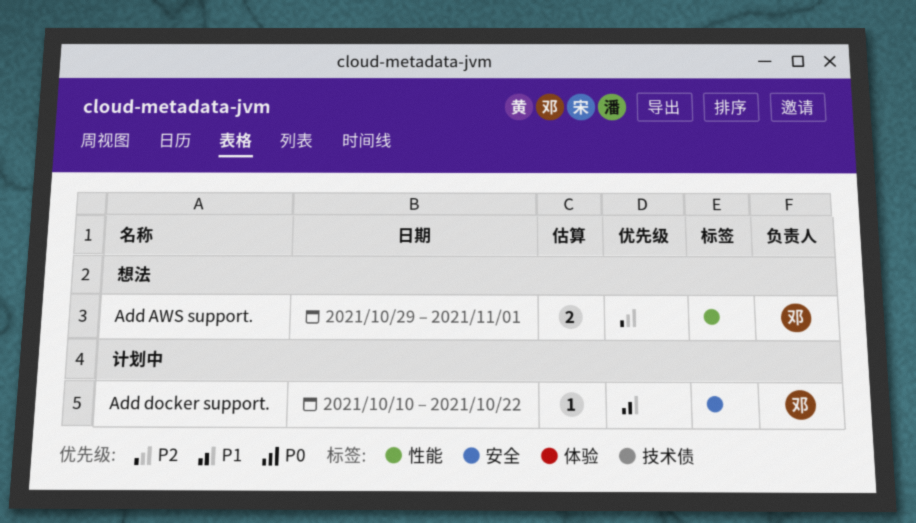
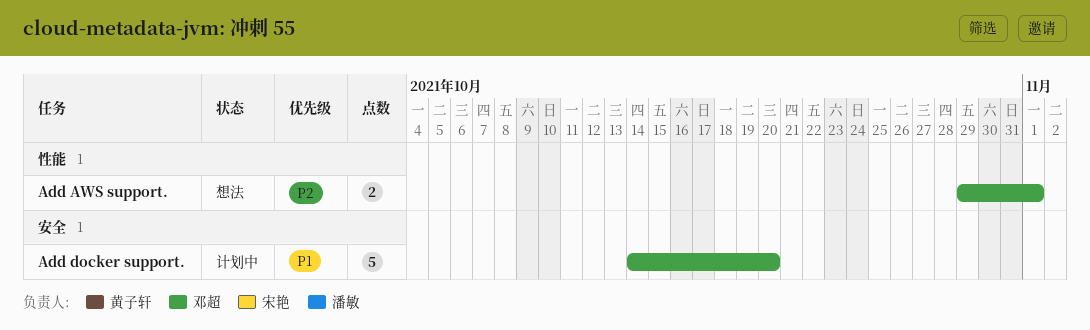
Add docker support., estimate: 1 -> 5
Add docker support., start: Oct 10 -> Oct 14
Add docker support., due: Oct 22 -> Oct 20

